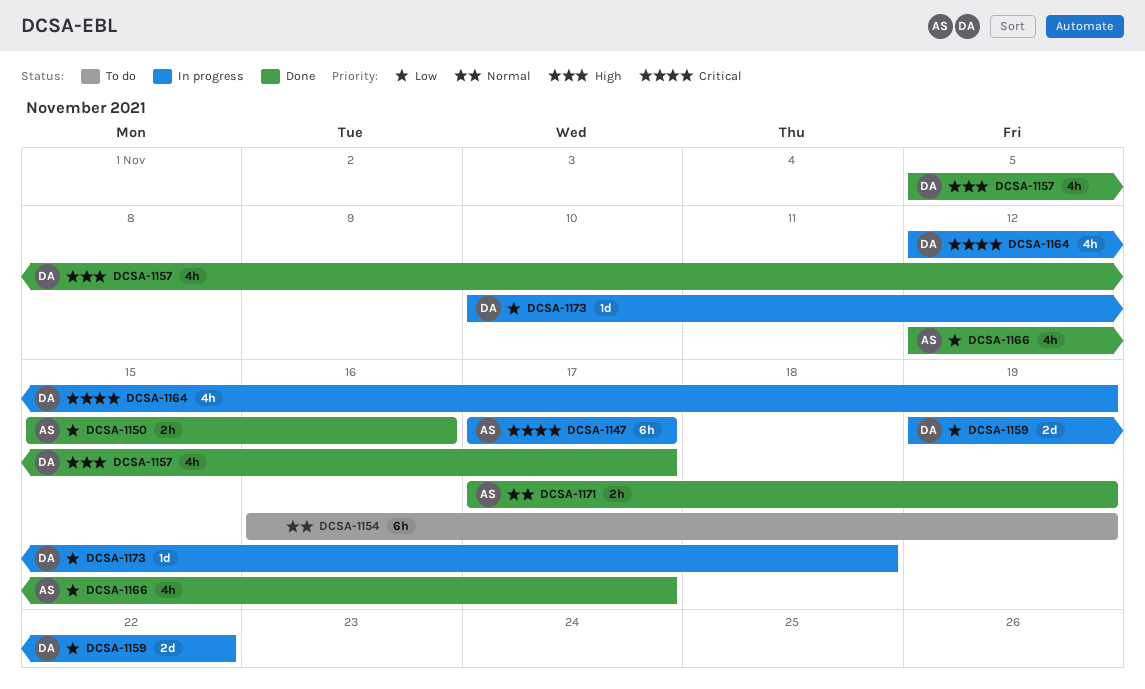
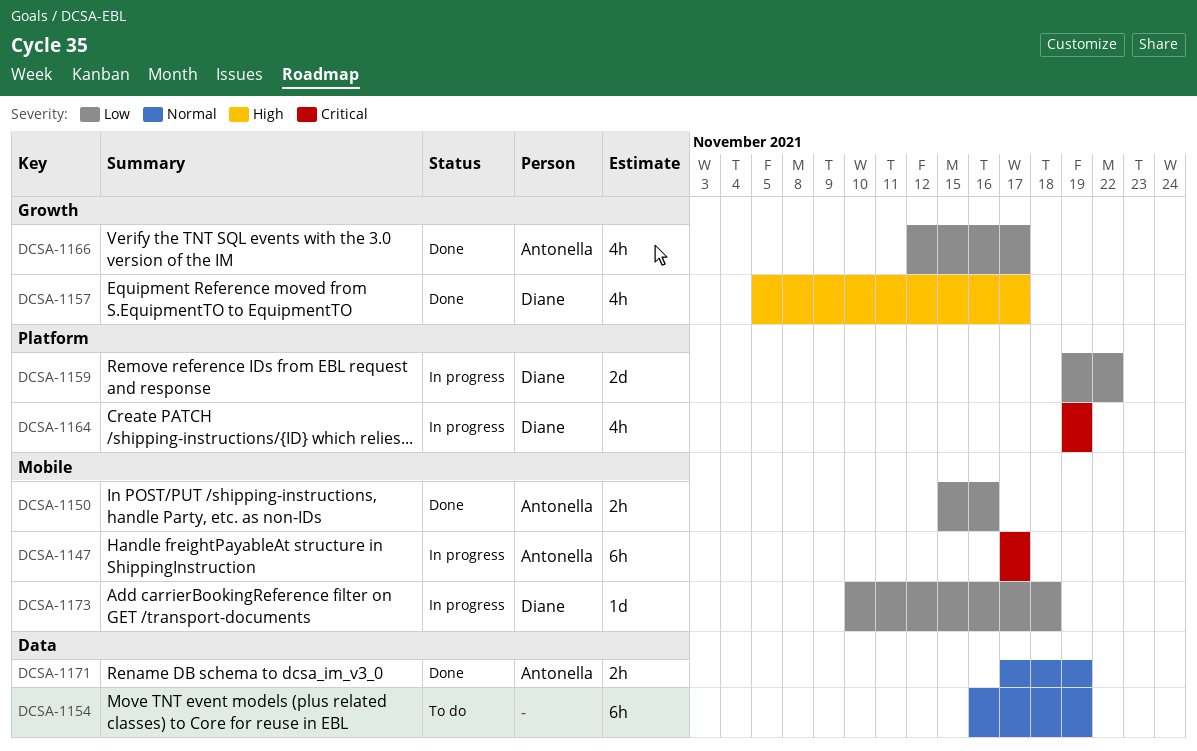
DCSA-1164, start: Nov 12 -> Nov 19

